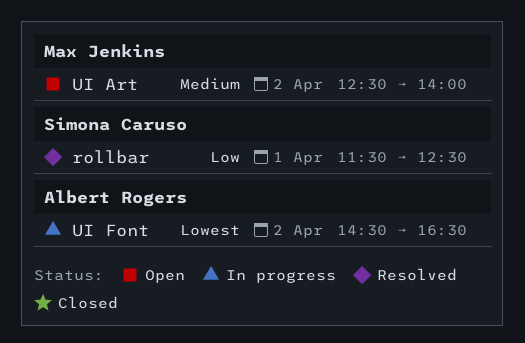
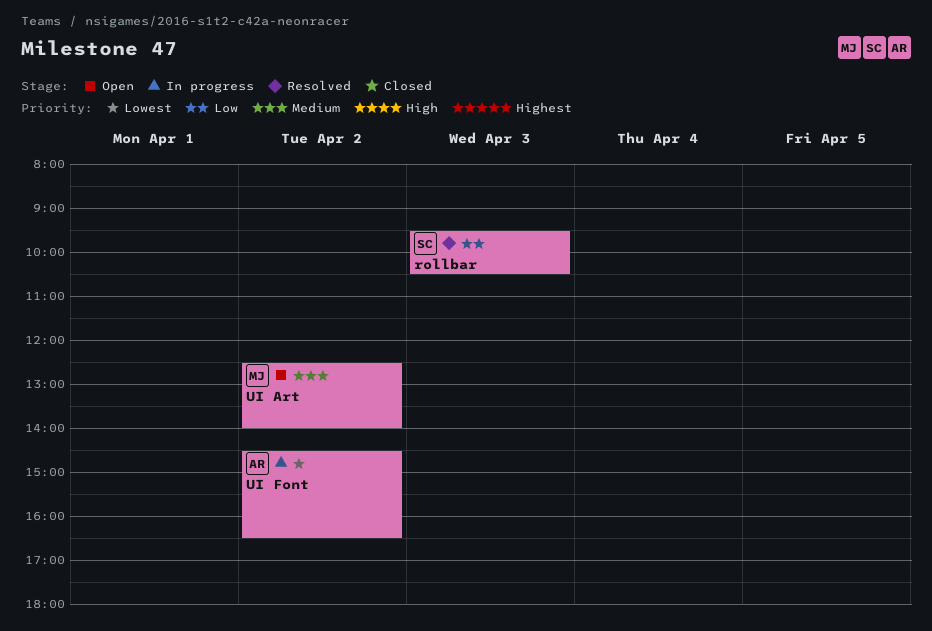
rollbar, day: Apr 1 -> Apr 3
rollbar, begins: 11:30 -> 09:30
rollbar, ends: 12:30 -> 10:30

